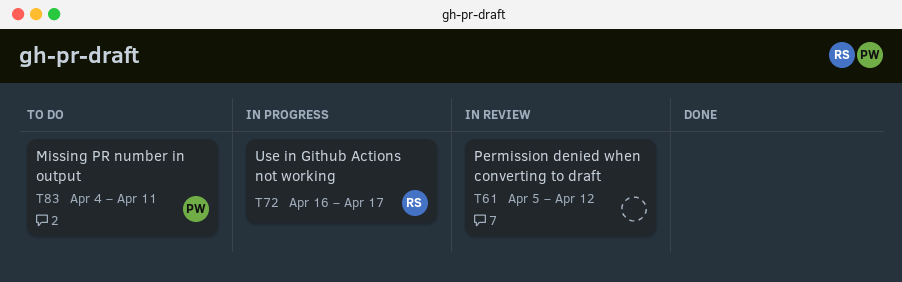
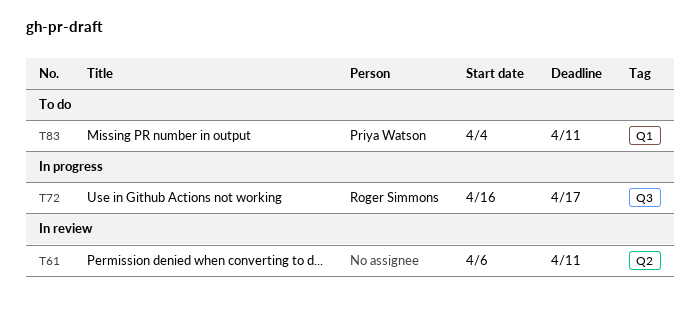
T61, start: Apr 5 -> Apr 6
T61, due: Apr 12 -> Apr 11

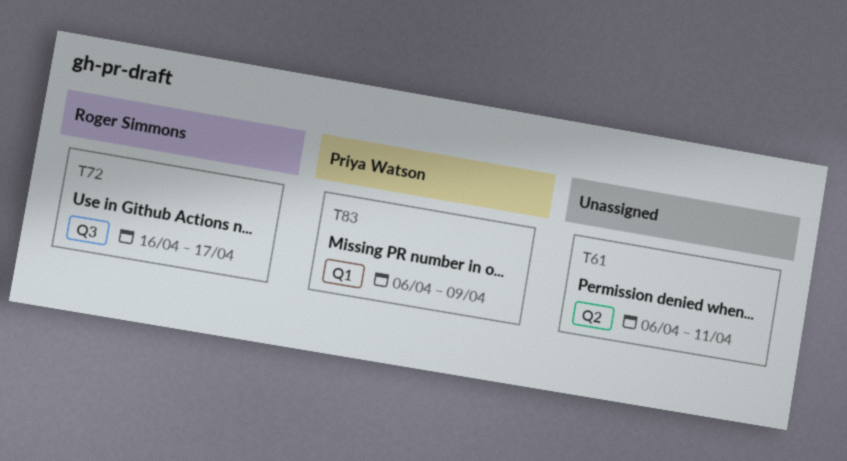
T83, start: Apr 4 -> Apr 6
T83, due: Apr 11 -> Apr 9

